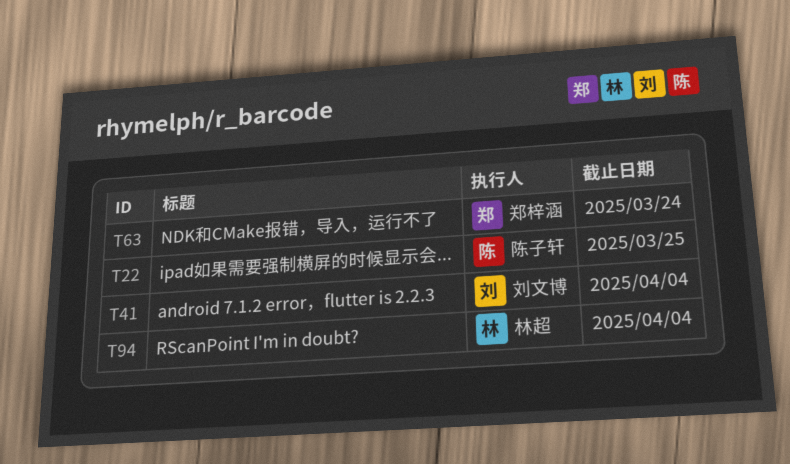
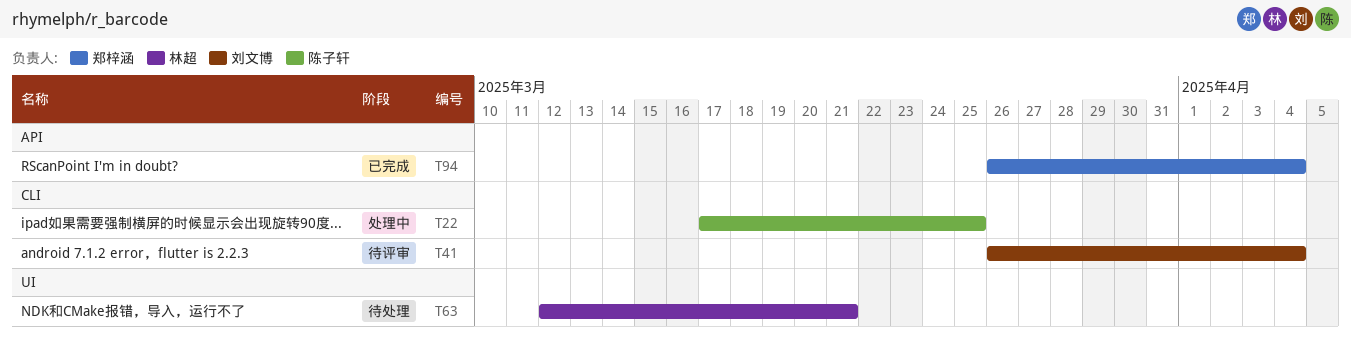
T63, owner: 郑梓涵 -> 林超
T63, due: Mar 24 -> Mar 21
T94, owner: 林超 -> 郑梓涵

